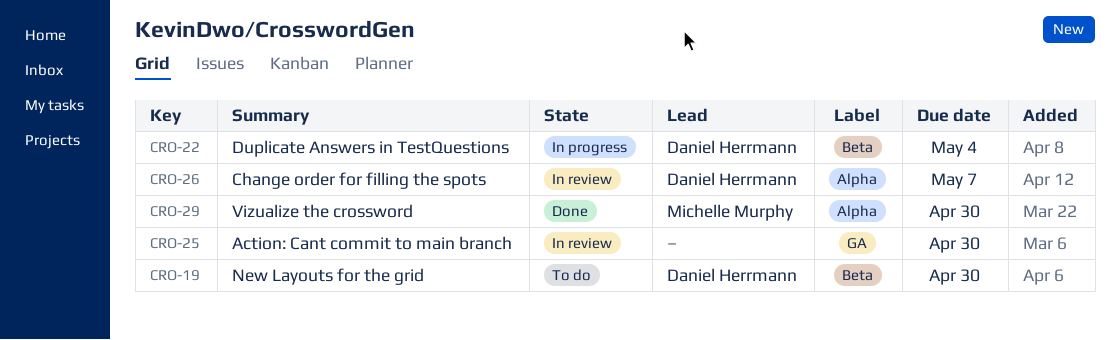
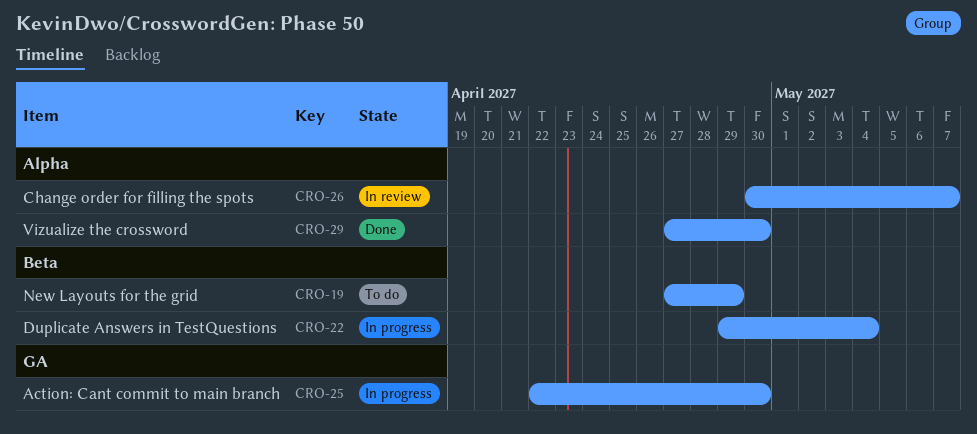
CRO-19, due: Apr 30 -> Apr 29
CRO-25, status: In review -> In progress

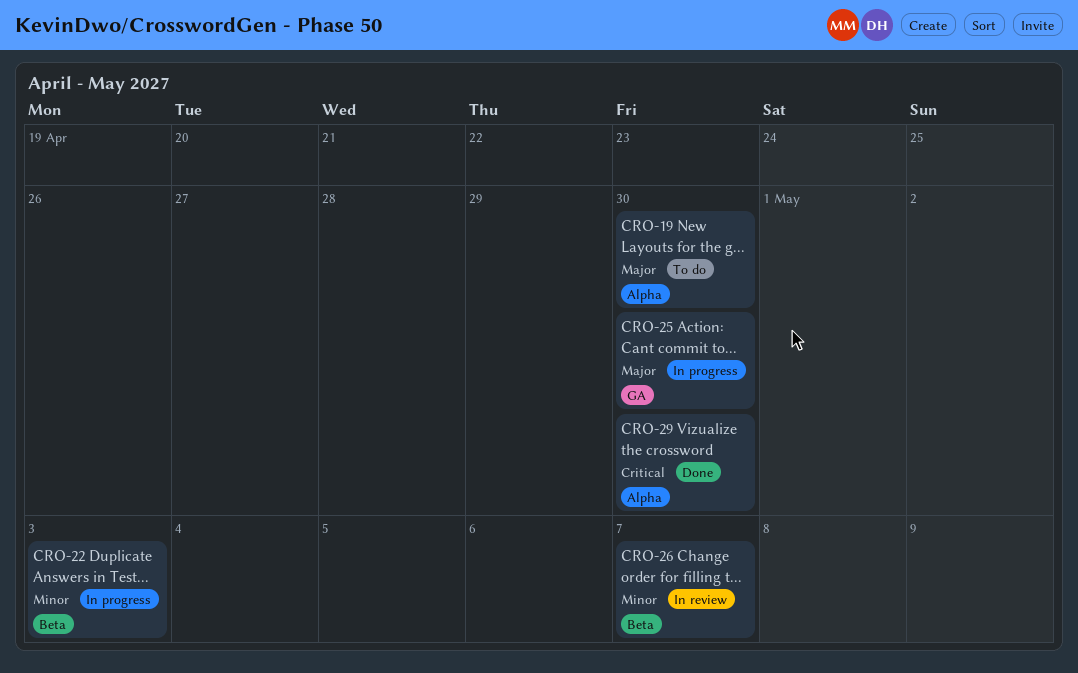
CRO-19, label: Beta -> Alpha
CRO-19, due: Apr 29 -> Apr 30
CRO-22, due: May 4 -> May 3
CRO-26, label: Alpha -> Beta

